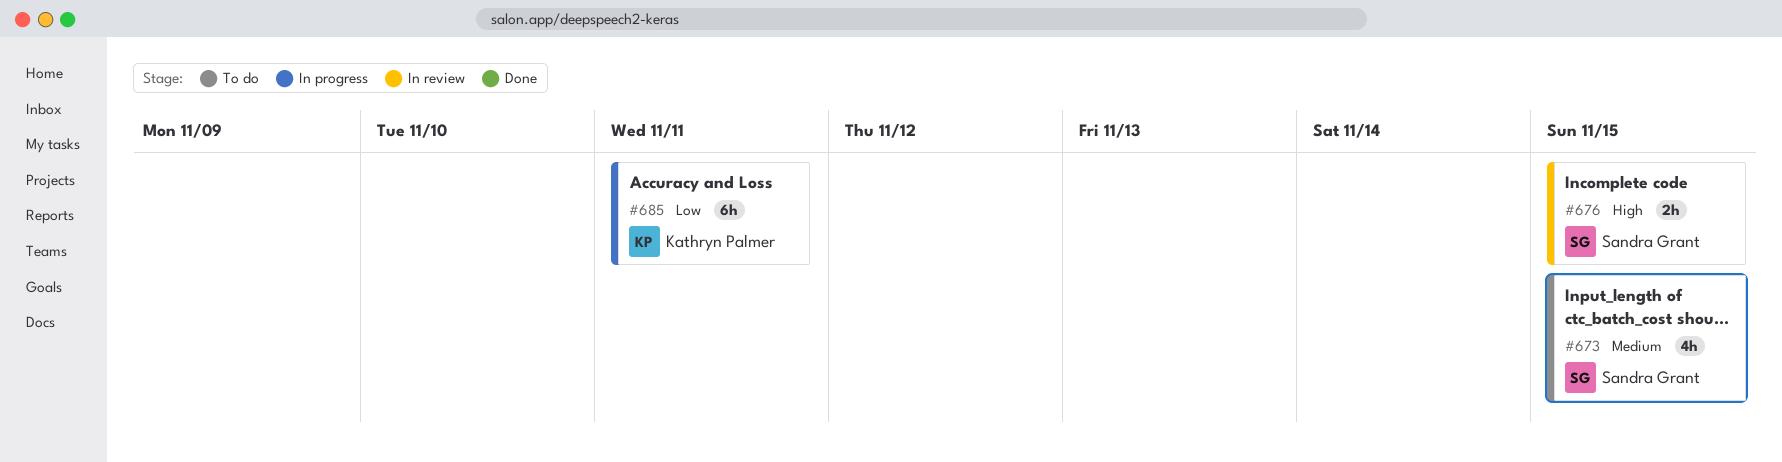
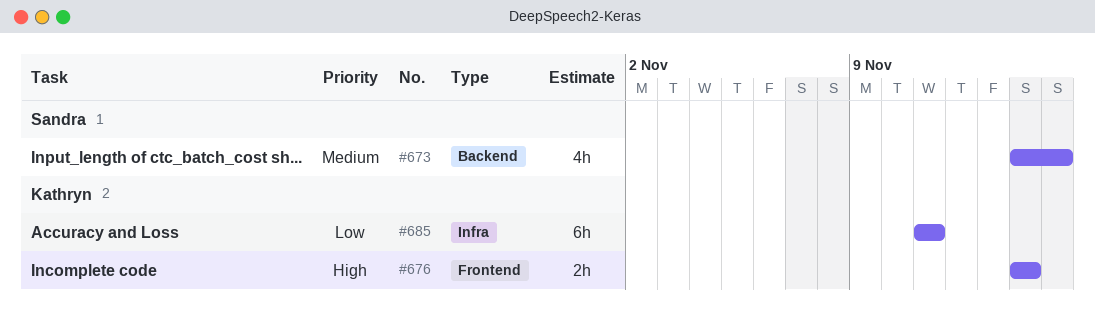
#676, owner: Sandra Grant -> Kathryn Palmer
#676, due: Nov 15 -> Nov 14

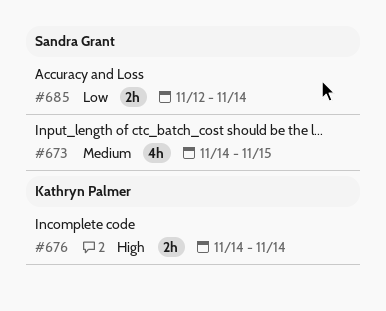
#685, owner: Kathryn Palmer -> Sandra Grant
#685, estimate: 6h -> 2h
#685, start: Nov 11 -> Nov 12
#685, due: Nov 11 -> Nov 14

